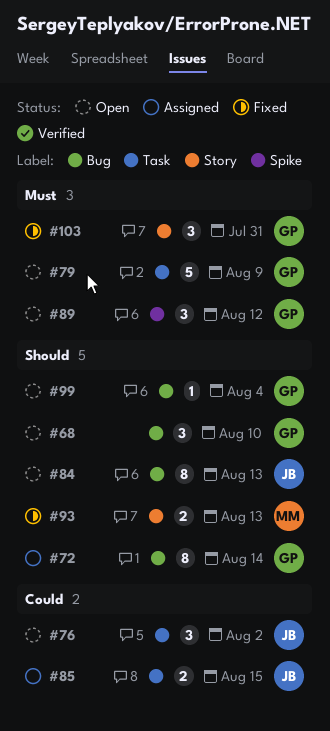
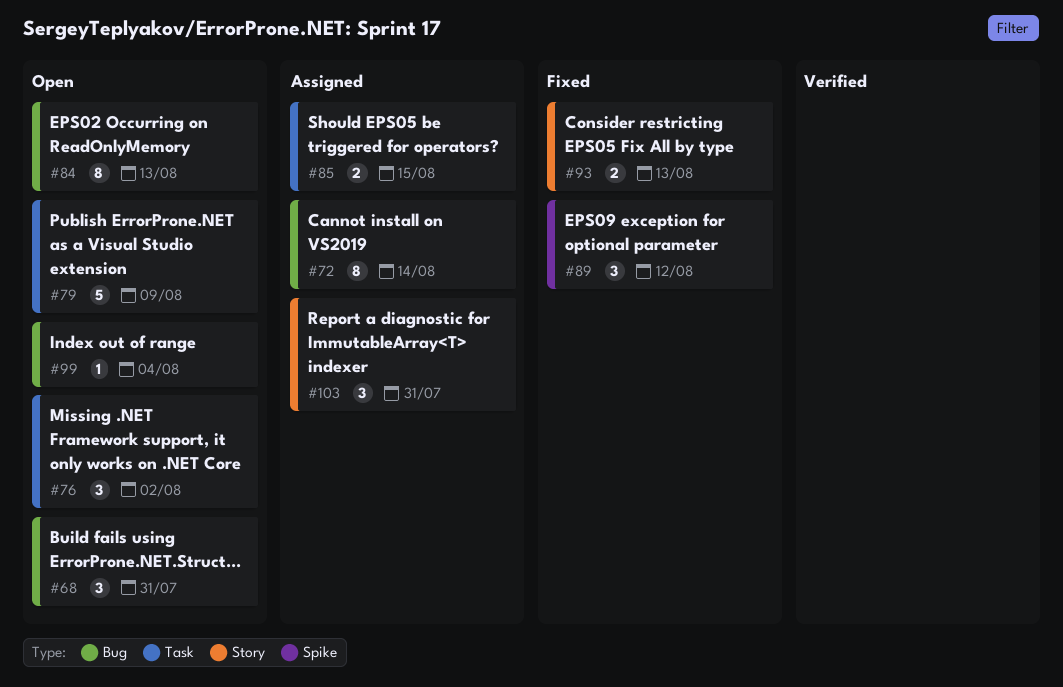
#68, due: Aug 10 -> Jul 31
#89, status: Open -> Fixed
#103, status: Fixed -> Assigned

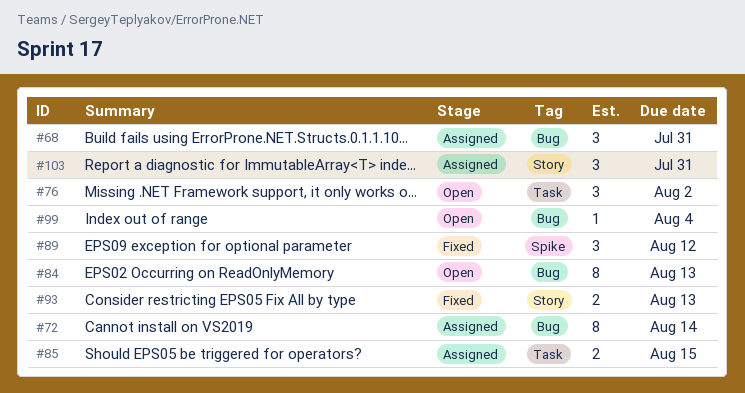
#68, status: Open -> Assigned
#79: present -> none

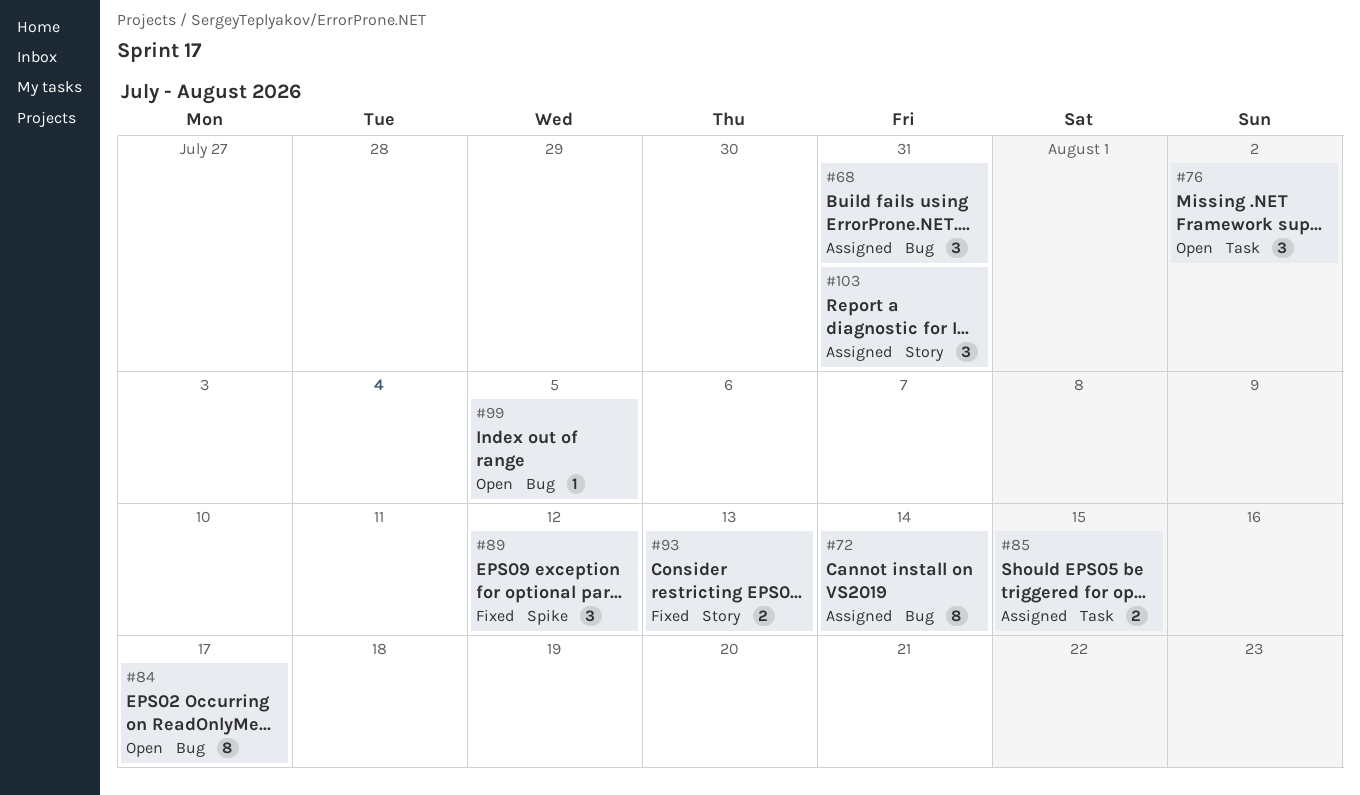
#84, due: Aug 13 -> Aug 17
#99, due: Aug 4 -> Aug 5

